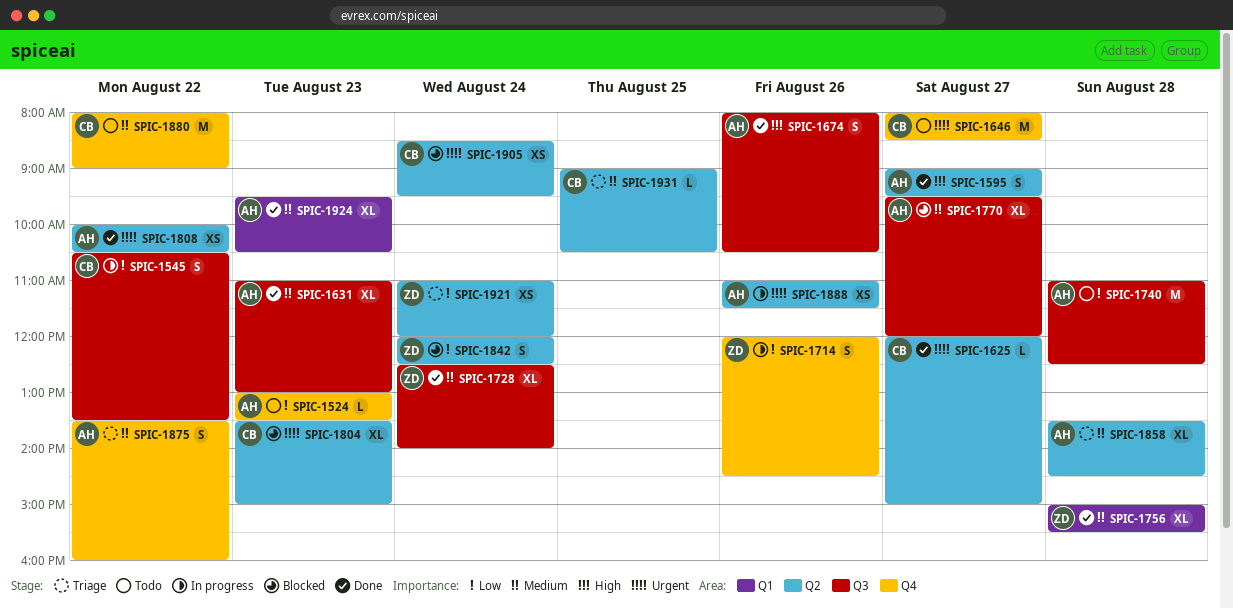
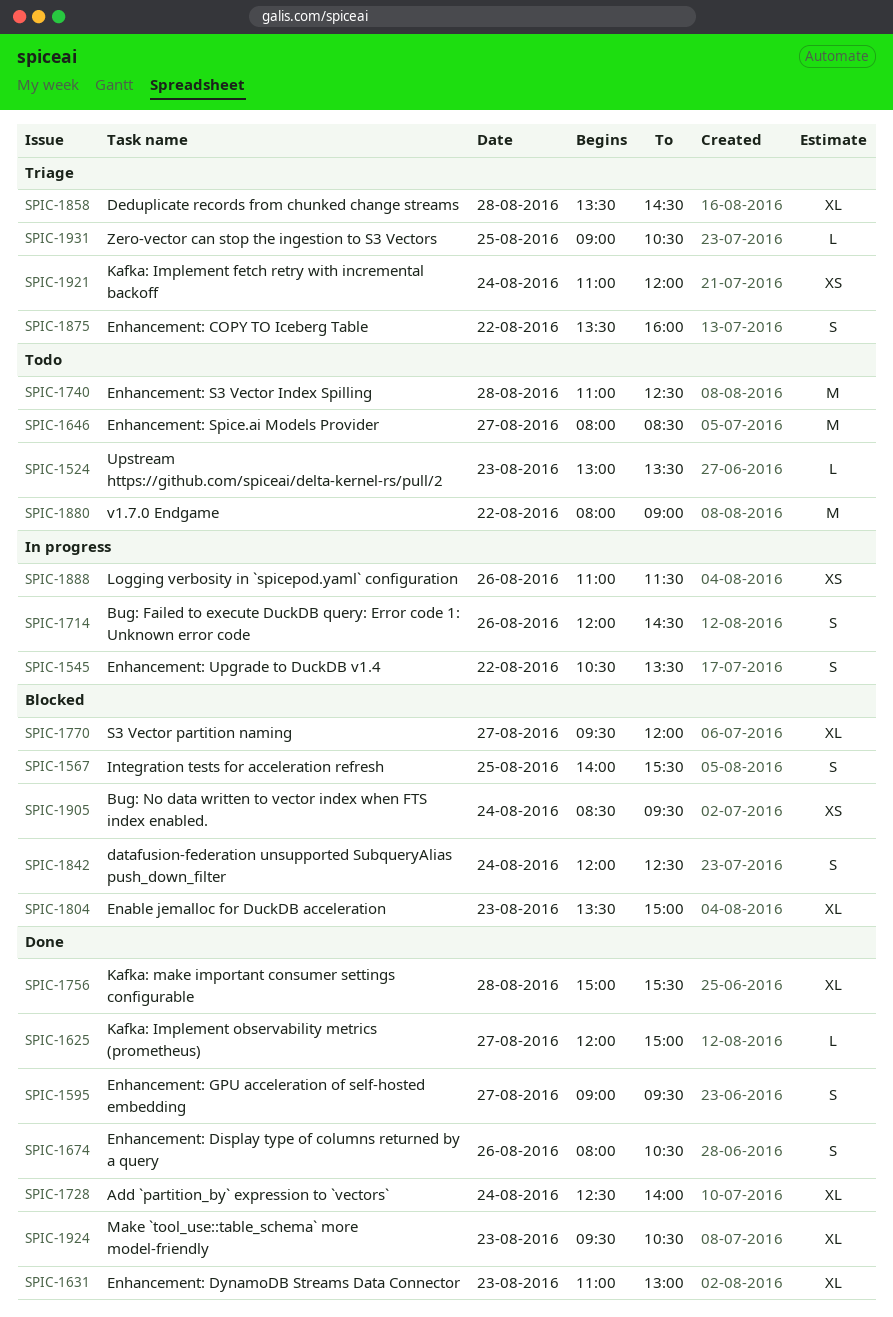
SPIC-1567: none -> present
SPIC-1808: present -> none

